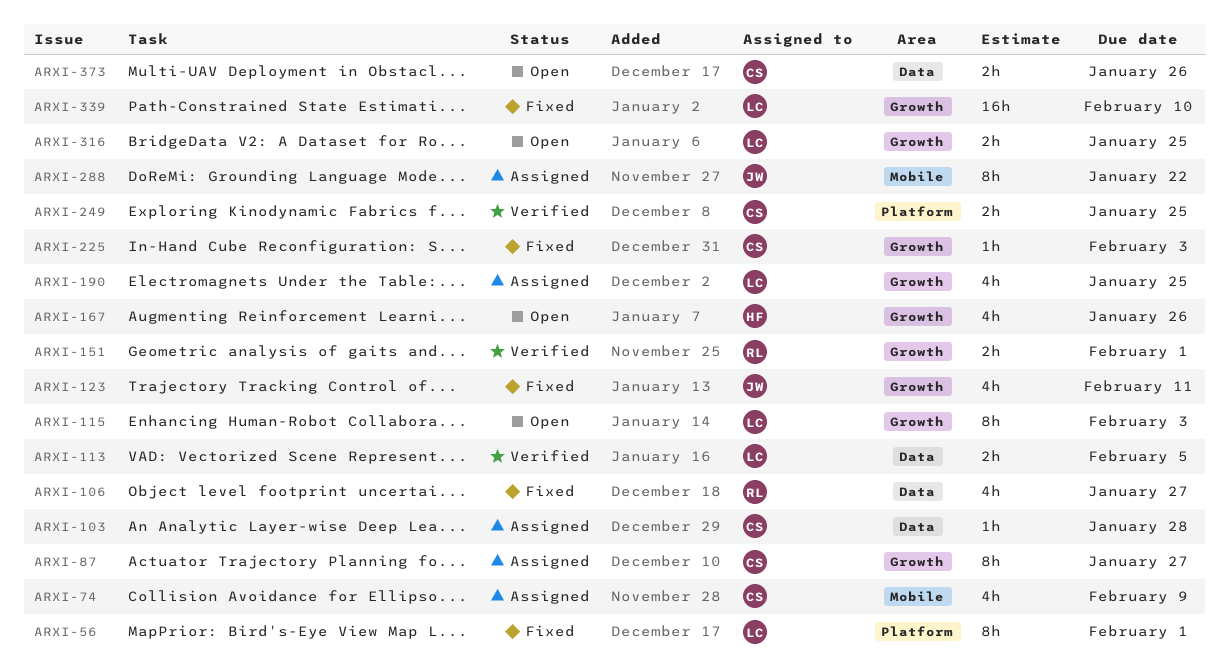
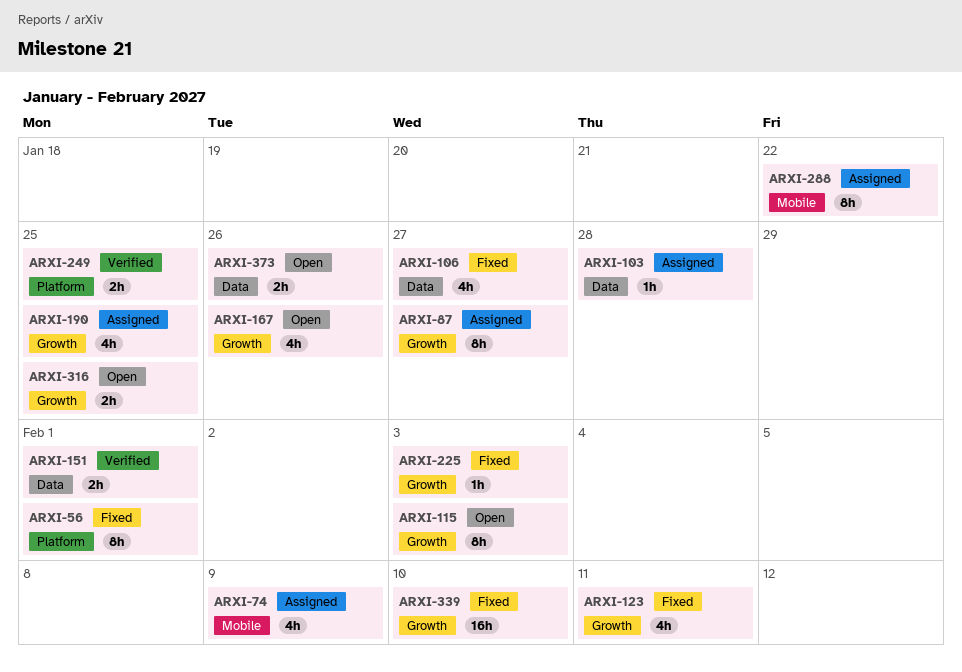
ARXI-113: present -> none
ARXI-151, label: Growth -> Data

